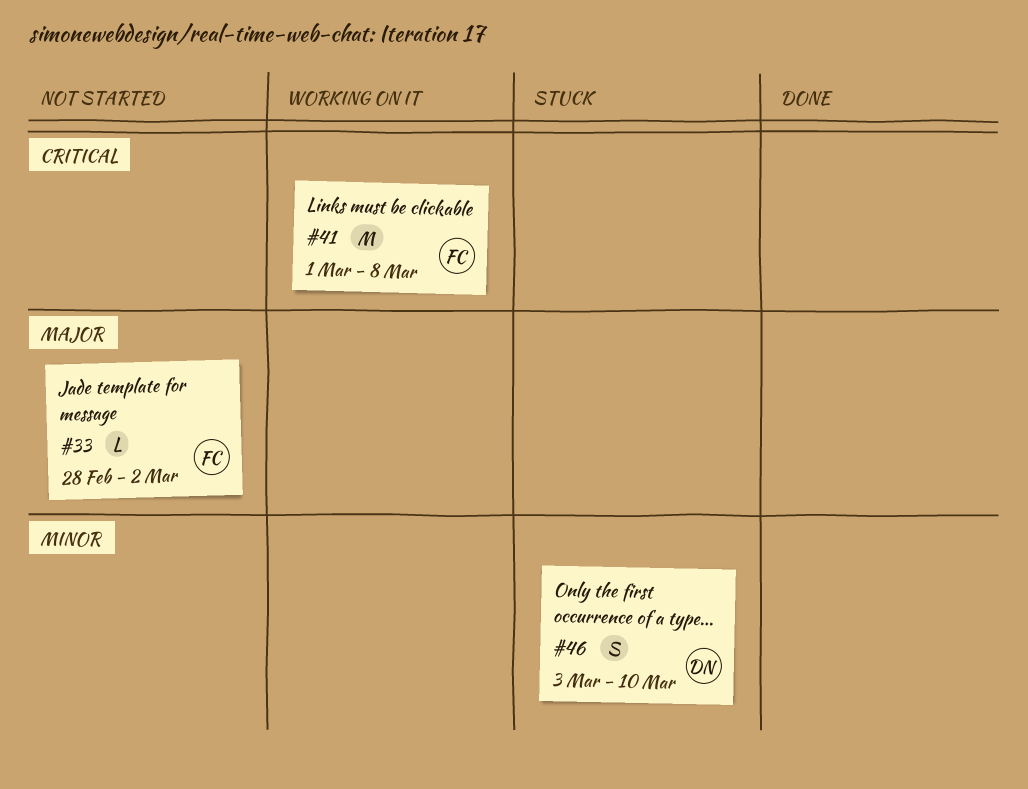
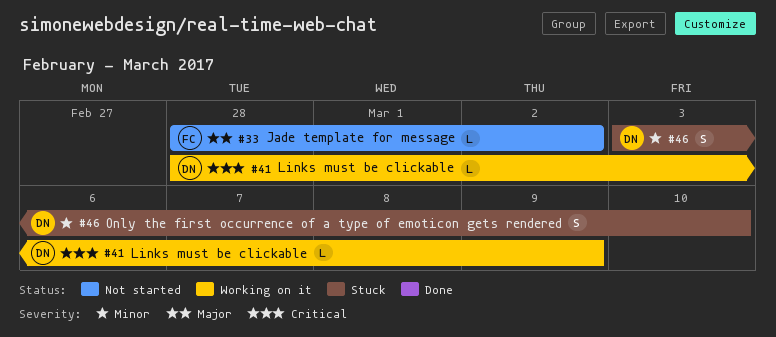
#41, owner: FC -> DN
#41, estimate: M -> L
#41, start: Mar 1 -> Feb 28
#41, due: Mar 8 -> Mar 9

